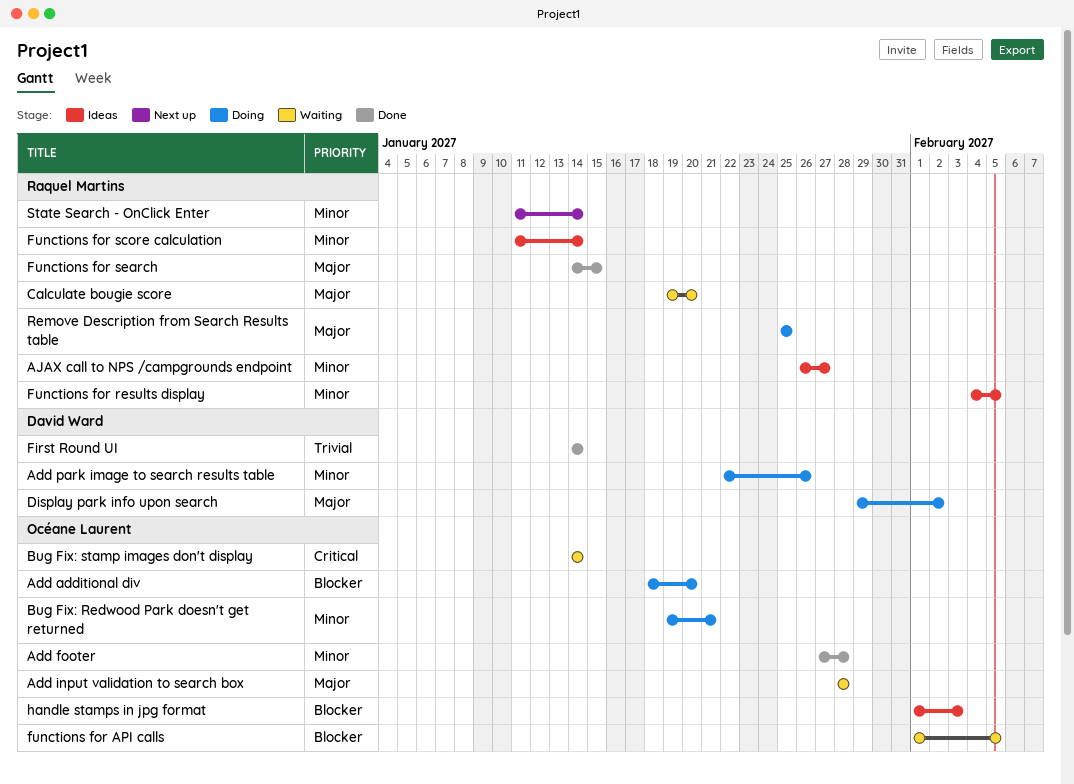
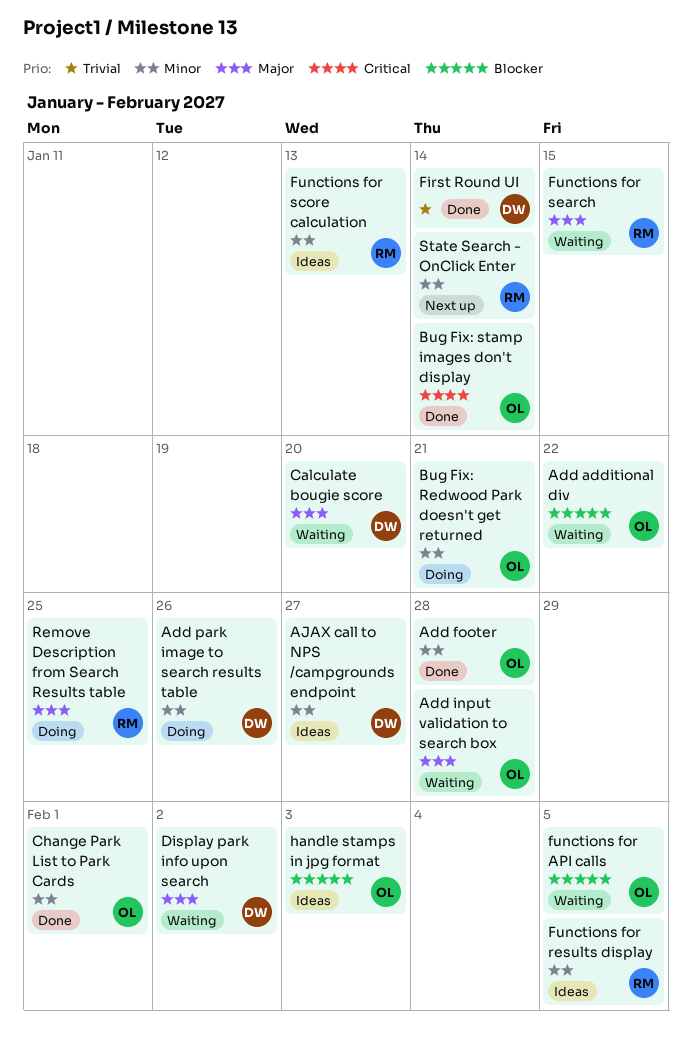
Add additional div, status: Doing -> Waiting
Add additional div, due: Jan 20 -> Jan 22
AJAX call to NPS /campgrounds endpoint, owner: Raquel Martins -> David Ward
Bug Fix: stamp images don't display, status: Waiting -> Done
Calculate bougie score, owner: Raquel Martins -> David Ward
Change Park List to Park Cards: none -> present
Display park info upon search, status: Doing -> Waiting
Functions for score calculation, due: Jan 14 -> Jan 13
Functions for search, status: Done -> Waiting

